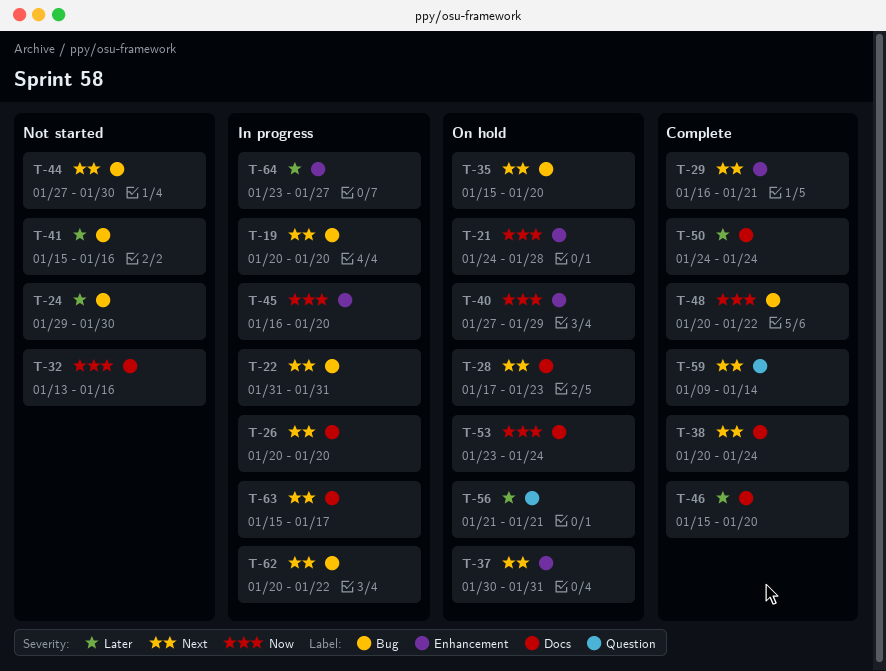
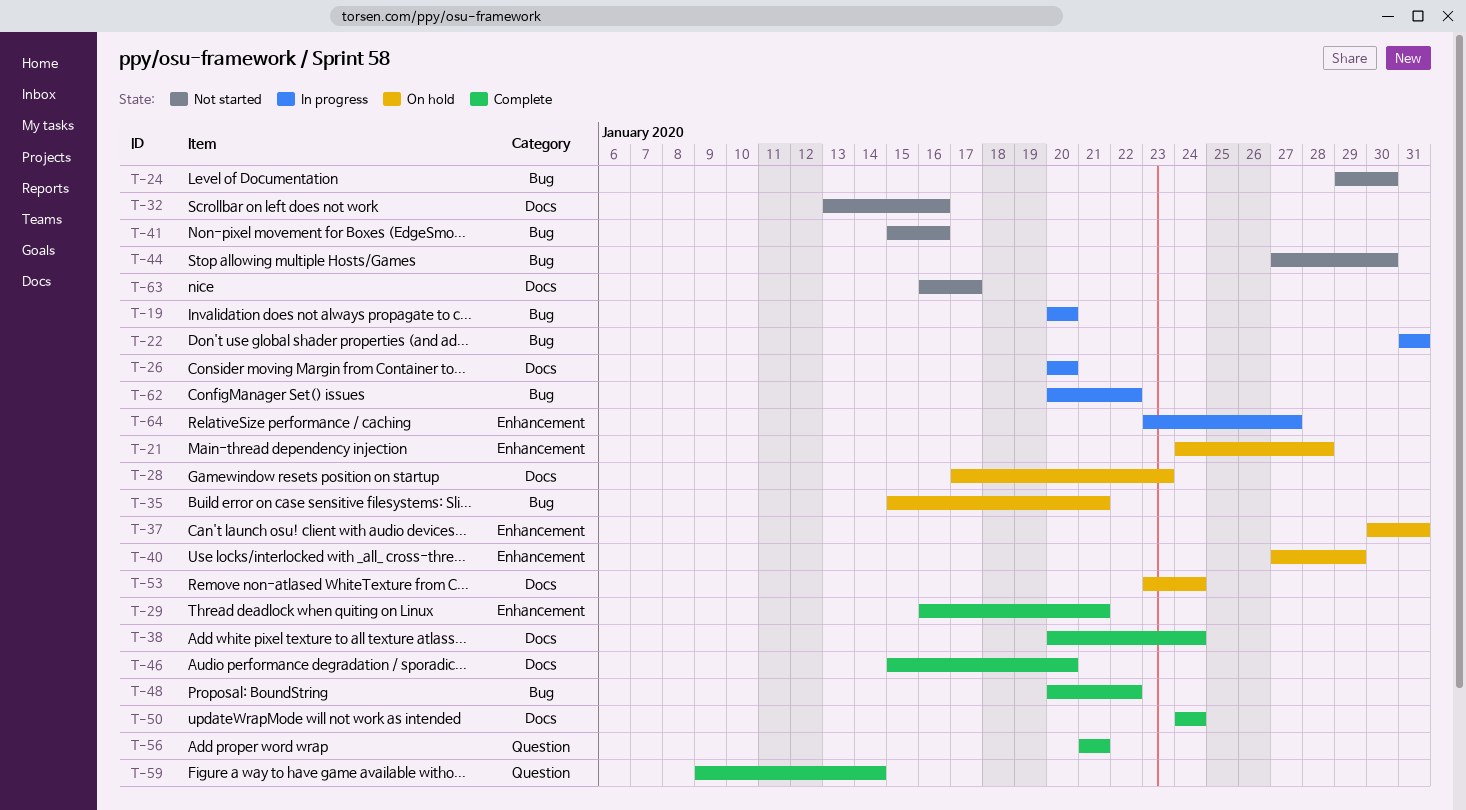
T-35, due: Jan 20 -> Jan 21
T-45: present -> none
T-56, status: On hold -> Complete
T-63, status: In progress -> Not started
T-63, start: Jan 15 -> Jan 16

